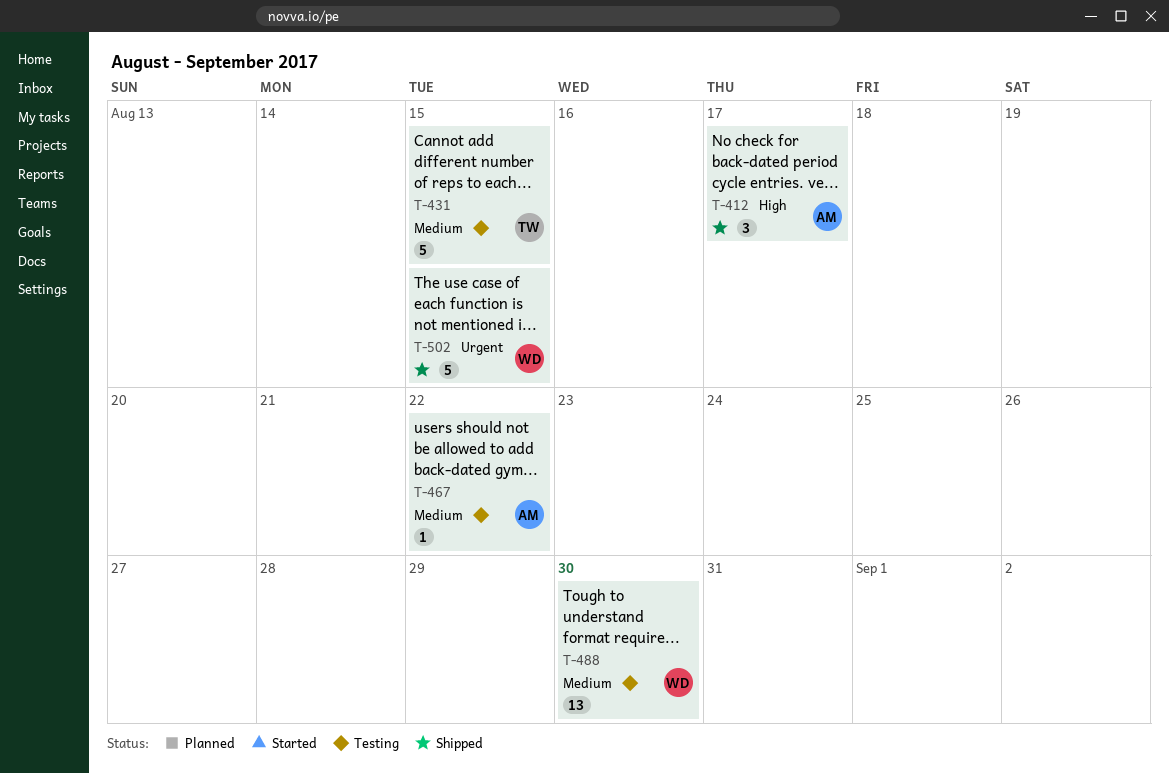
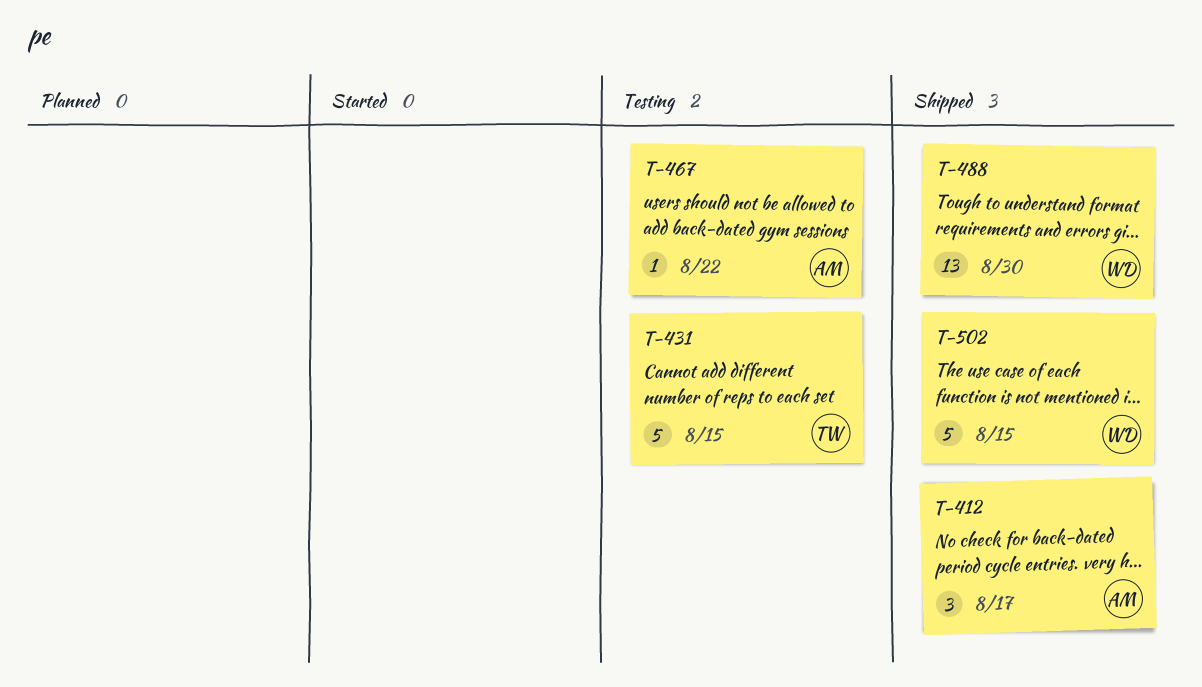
T-488, status: Testing -> Shipped

